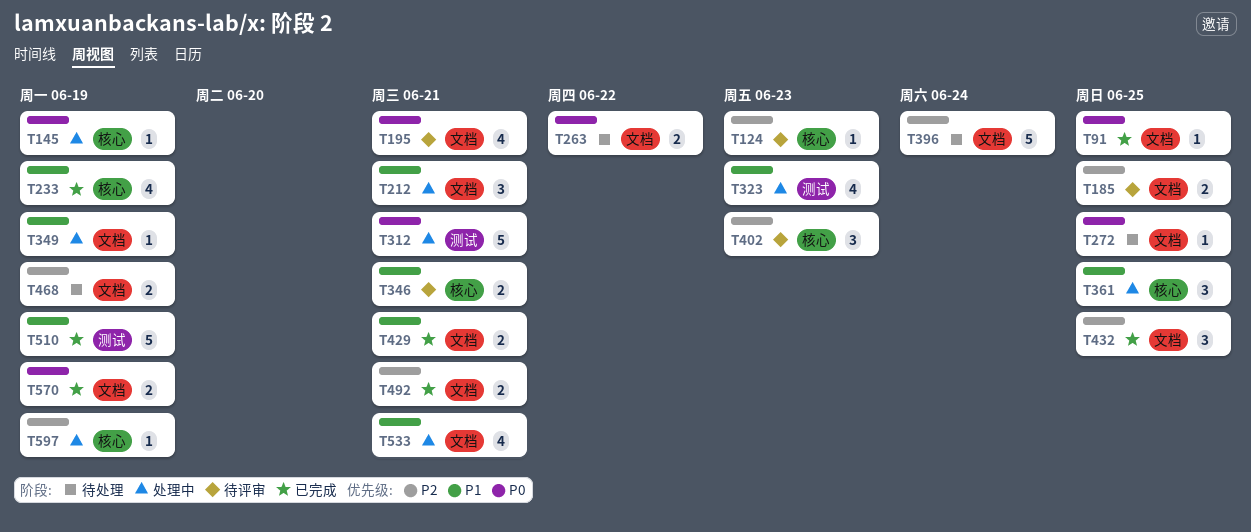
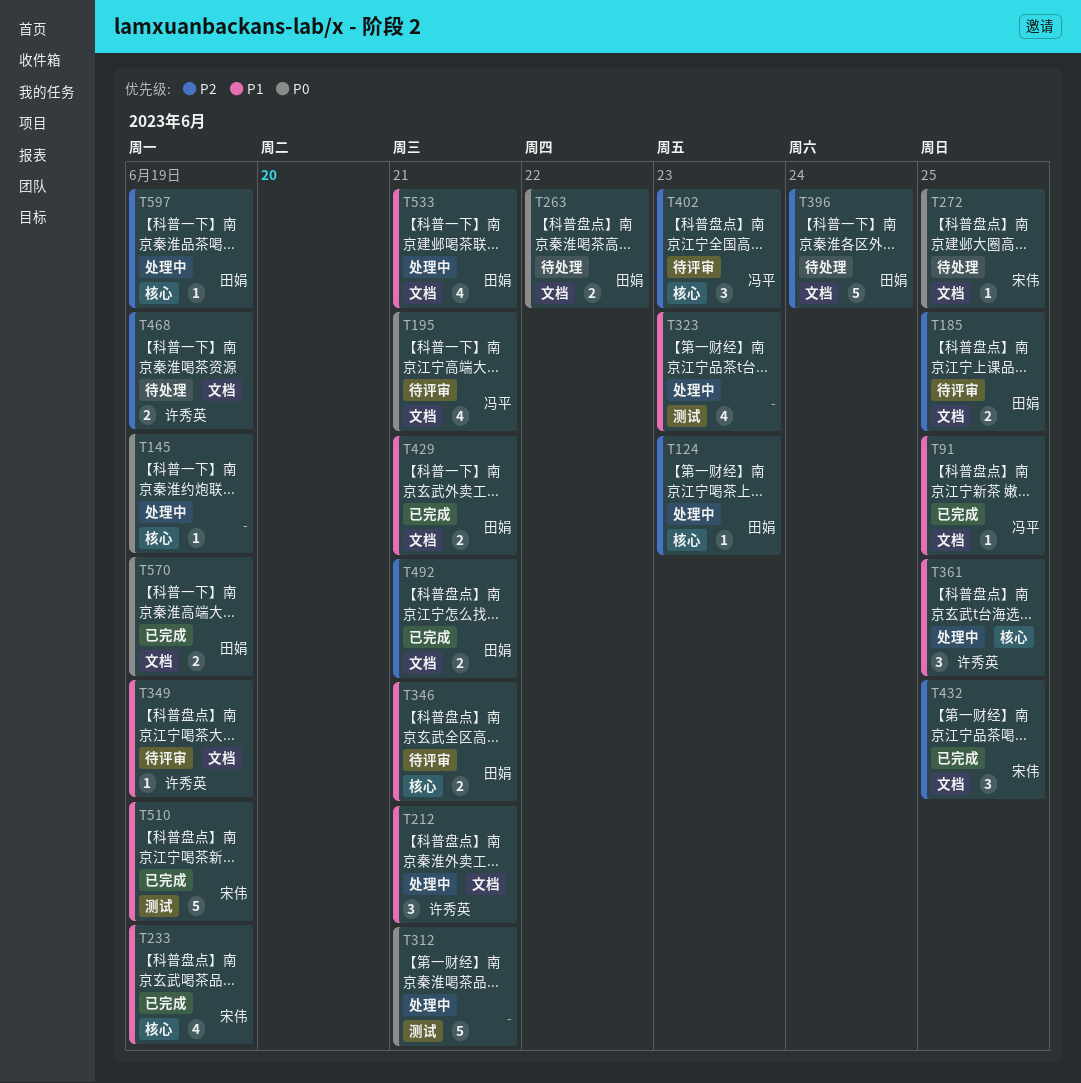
T91, priority: P0 -> P1
T124, status: 待评审 -> 处理中
T349, status: 处理中 -> 待评审

